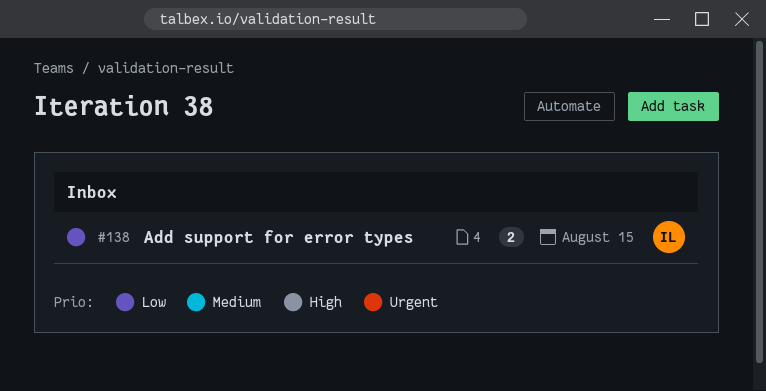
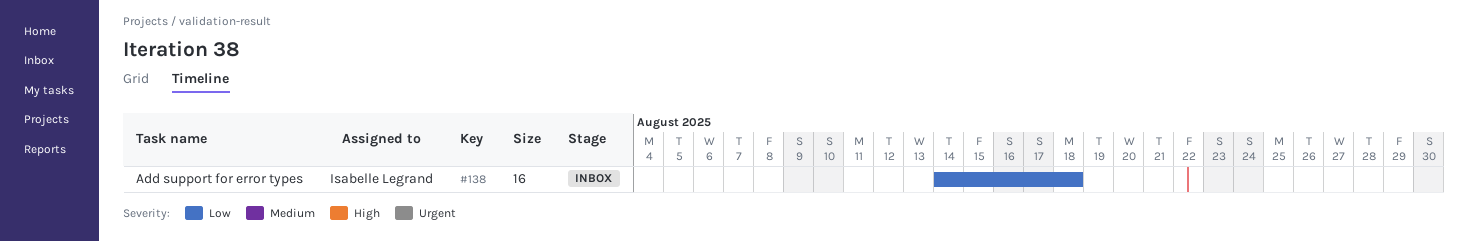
#138, estimate: 2 -> 16
#138, due: Aug 15 -> Aug 18

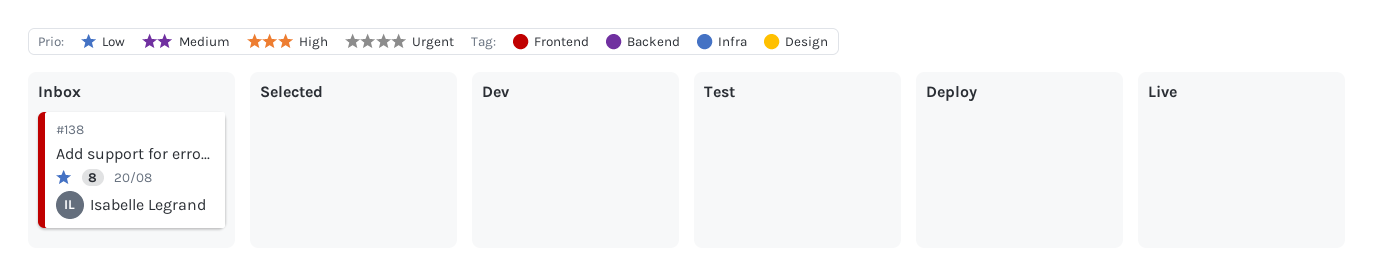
#138, estimate: 16 -> 8
#138, due: Aug 18 -> Aug 20

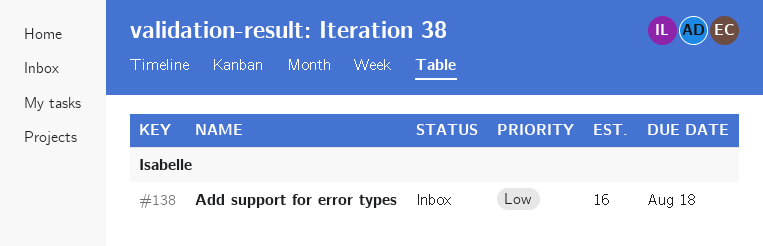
#138, estimate: 8 -> 16
#138, due: Aug 20 -> Aug 18

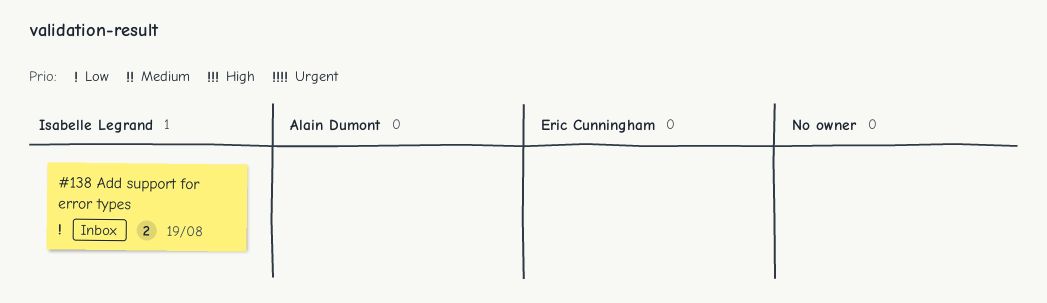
#138, estimate: 16 -> 2
#138, due: Aug 18 -> Aug 19

